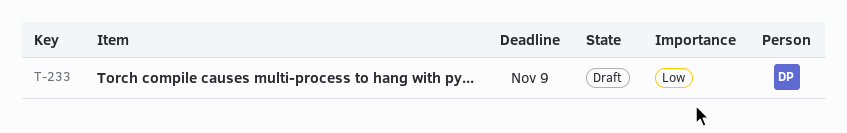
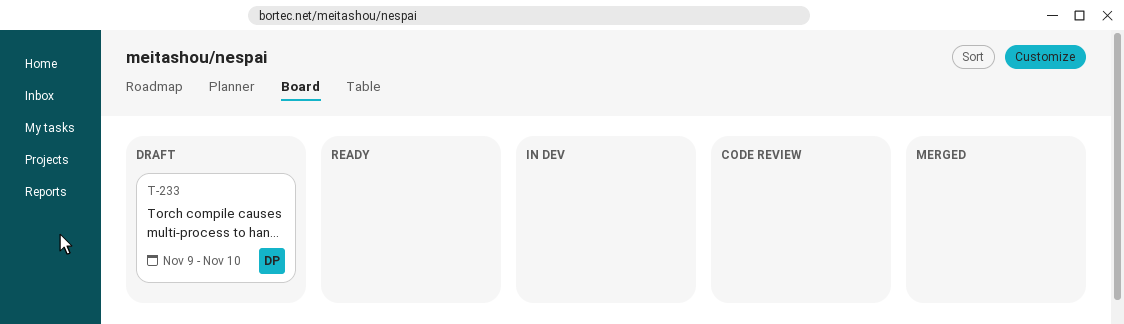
T-233, due: Nov 9 -> Nov 10

